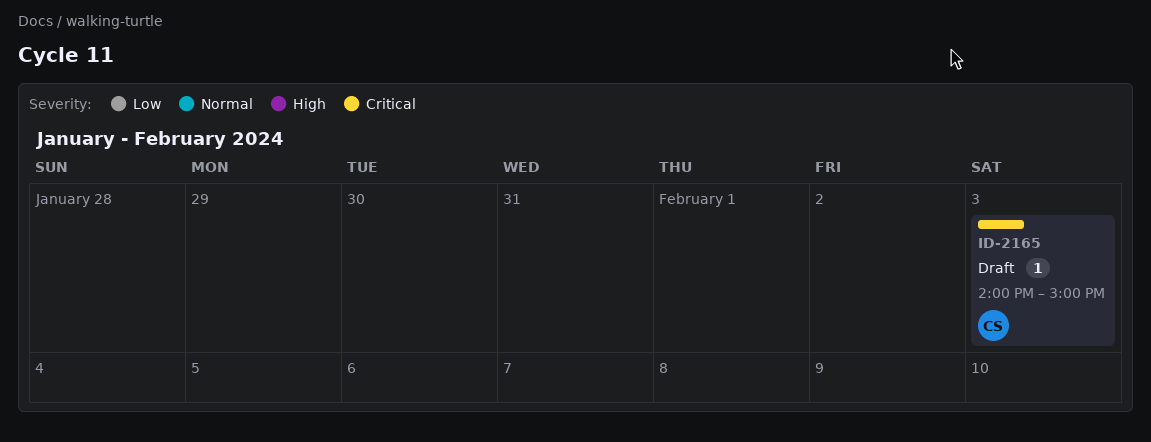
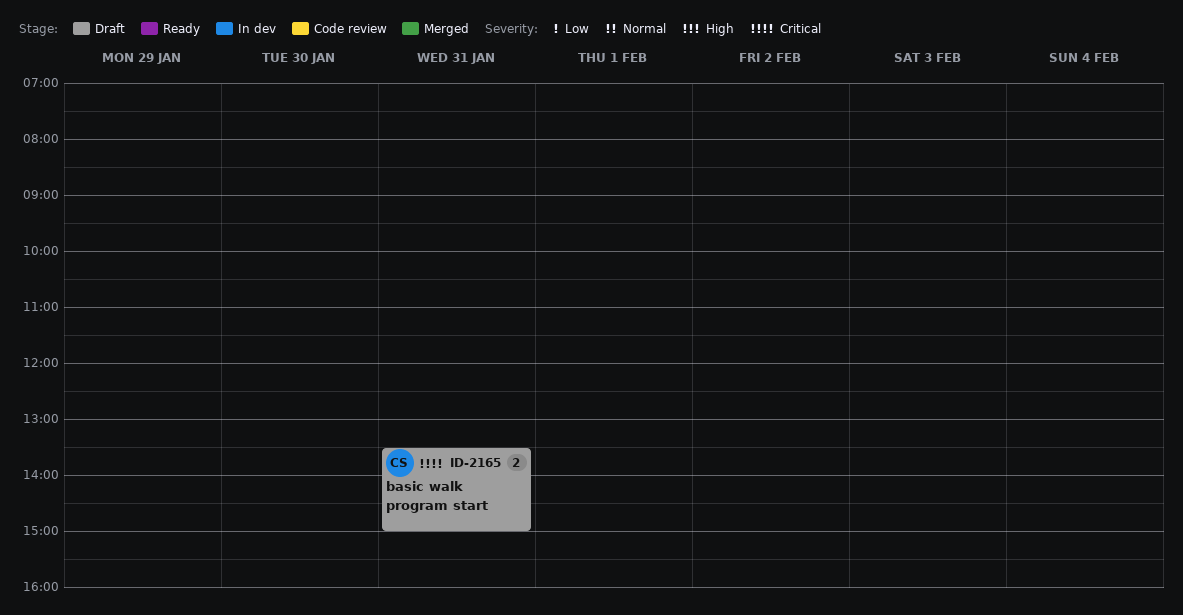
ID-2165, estimate: 1 -> 2
ID-2165, day: Feb 3 -> Jan 31
ID-2165, begins: 14:00 -> 13:30

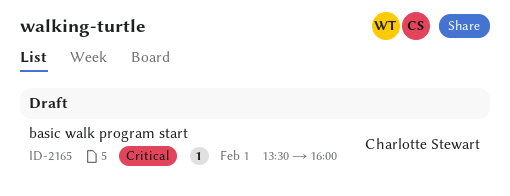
ID-2165, estimate: 2 -> 1
ID-2165, day: Jan 31 -> Feb 1
ID-2165, ends: 15:00 -> 16:00

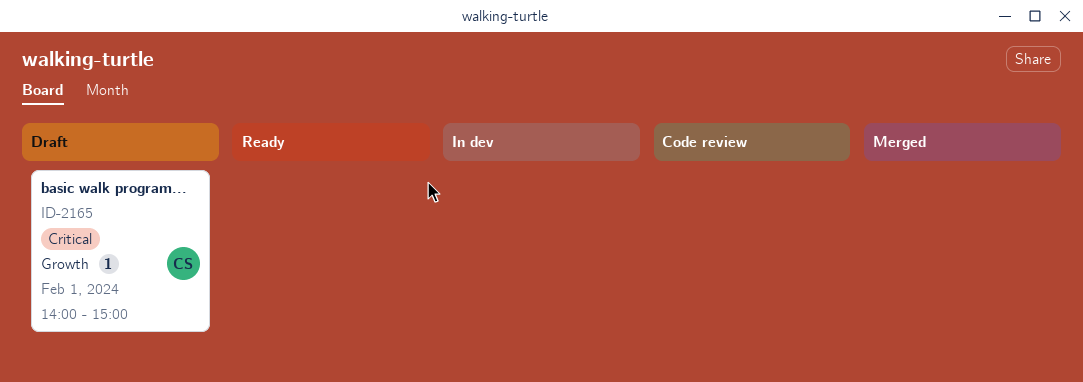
ID-2165, begins: 13:30 -> 14:00
ID-2165, ends: 16:00 -> 15:00

